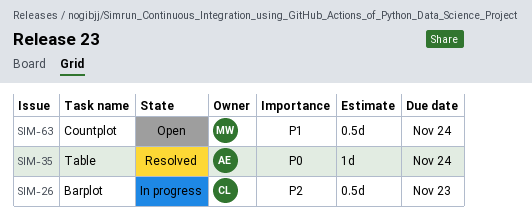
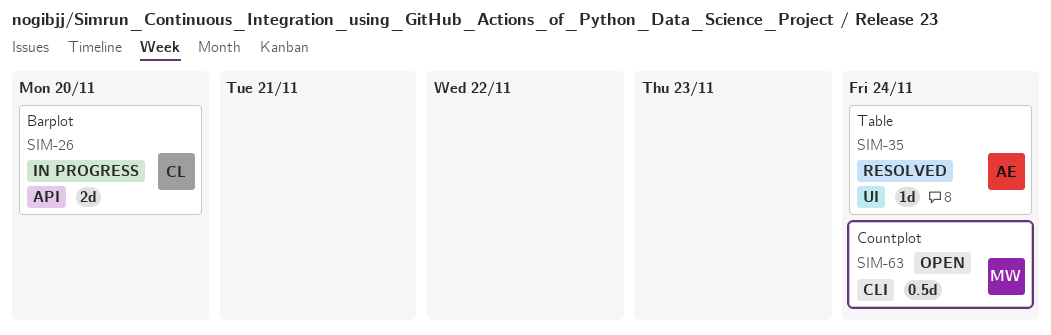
SIM-26, estimate: 0.5d -> 2d
SIM-26, due: Nov 23 -> Nov 20

